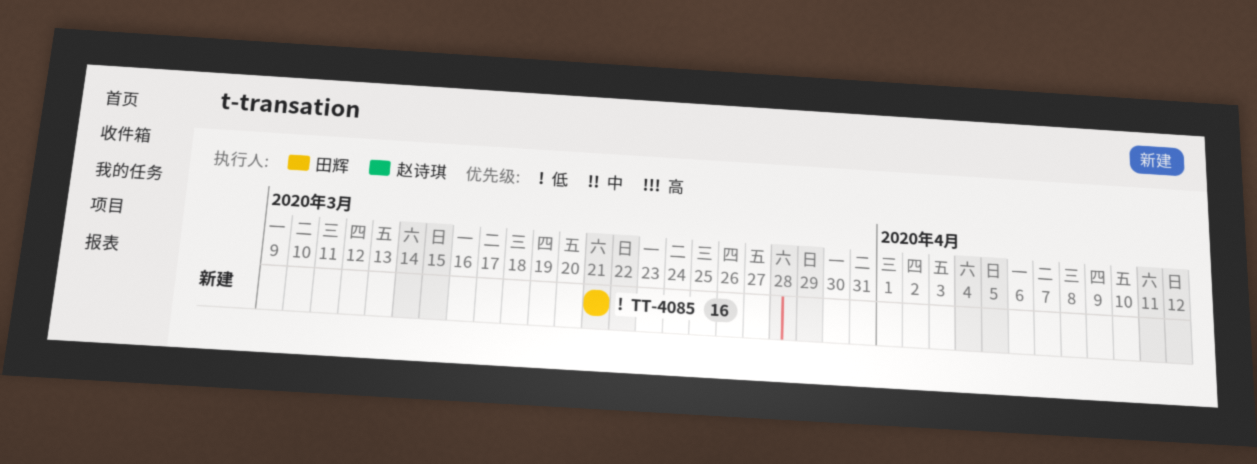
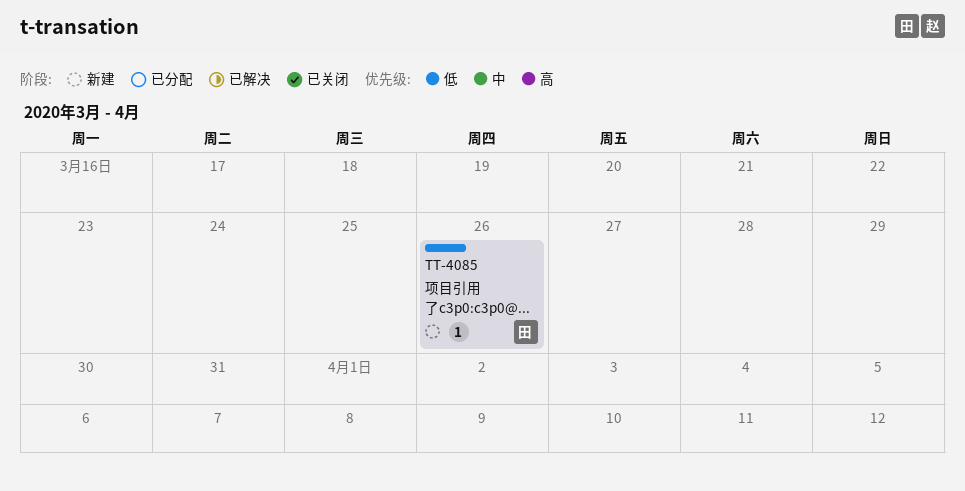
TT-4085, estimate: 16 -> 1
TT-4085, due: Mar 21 -> Mar 26

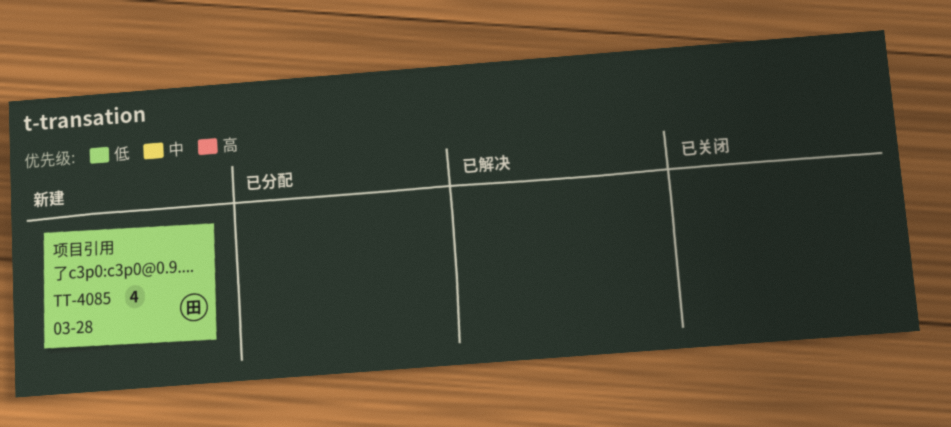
TT-4085, estimate: 1 -> 4
TT-4085, due: Mar 26 -> Mar 28

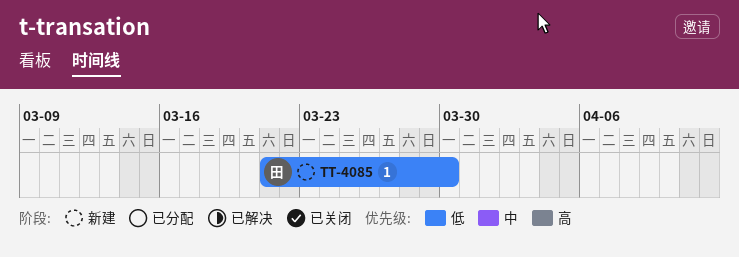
TT-4085, estimate: 4 -> 1
TT-4085, due: Mar 28 -> Mar 30

